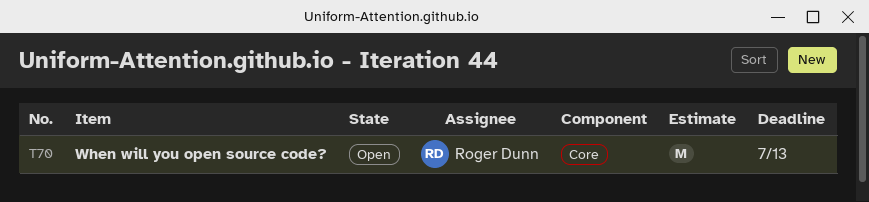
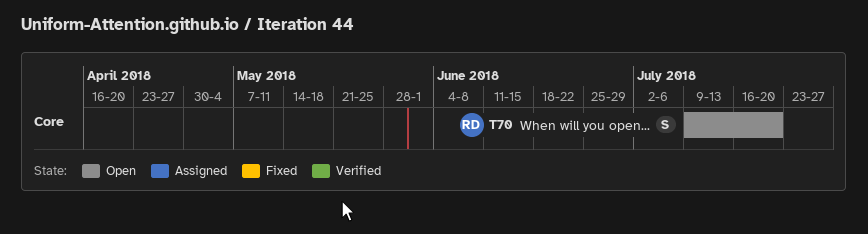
T70, estimate: M -> S
T70, due: Jul 13 -> Jul 20

